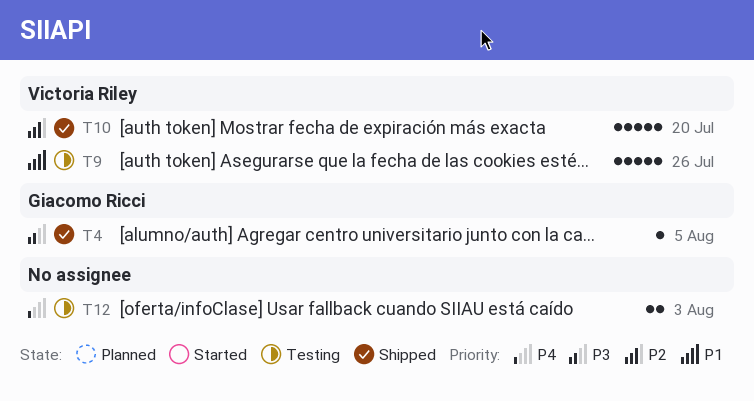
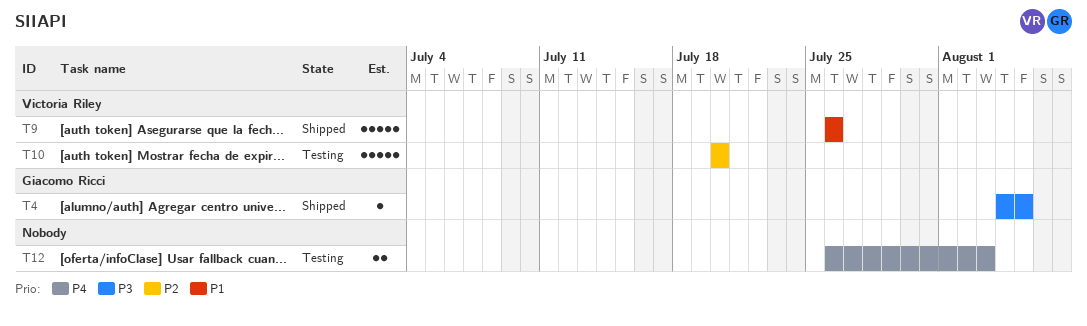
T9, status: Testing -> Shipped
T10, status: Shipped -> Testing

